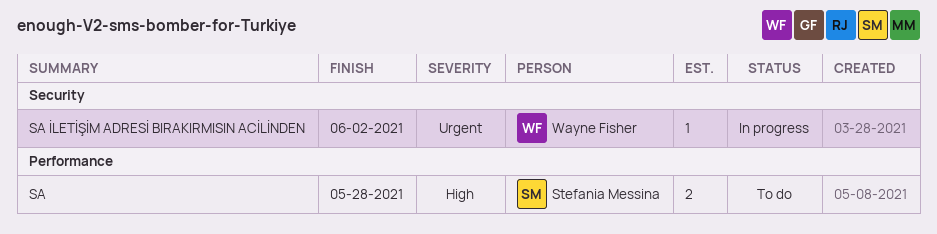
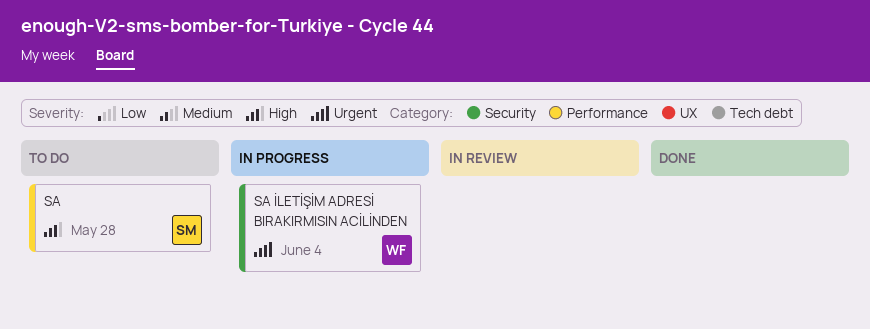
SA İLETİŞİM ADRESİ BIRAKIRMISIN ACİLİNDEN, due: Jun 2 -> Jun 4

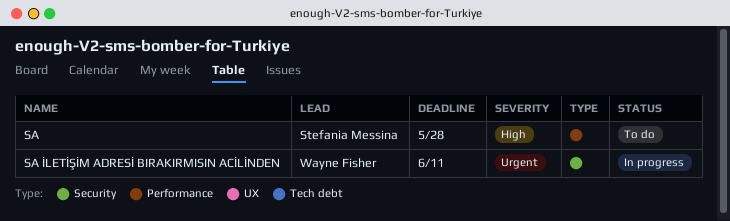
SA İLETİŞİM ADRESİ BIRAKIRMISIN ACİLİNDEN, due: Jun 4 -> Jun 11

